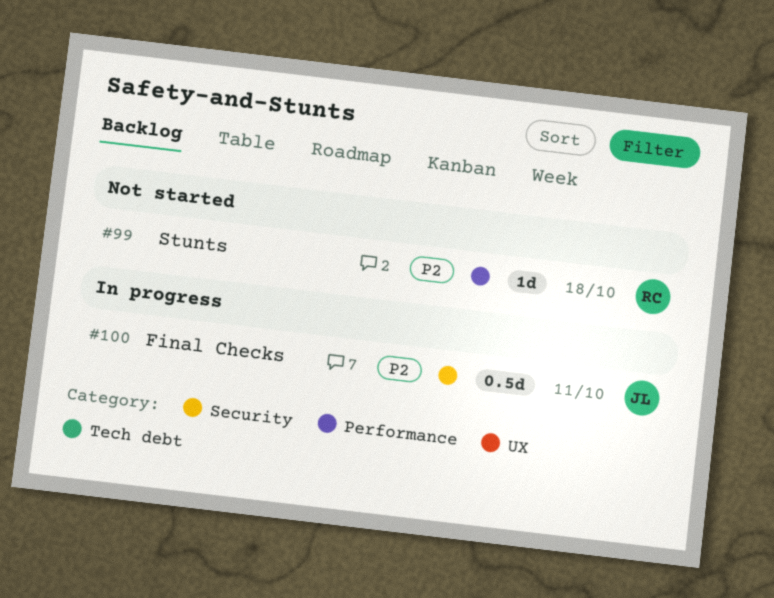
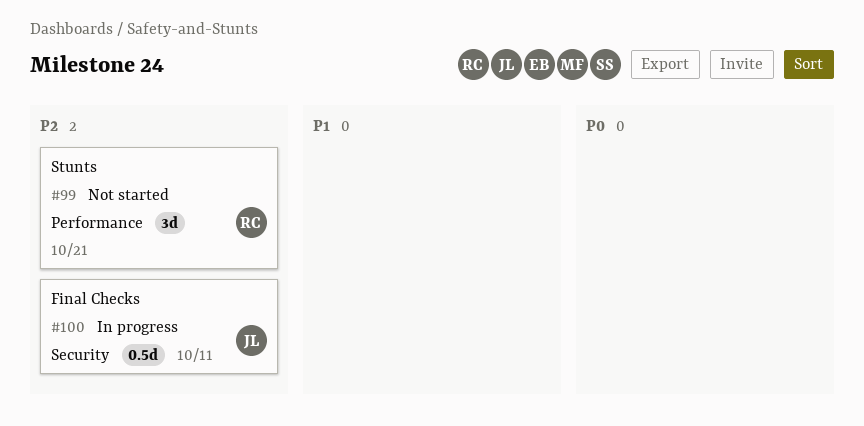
#99, estimate: 1d -> 3d
#99, due: Oct 18 -> Oct 21

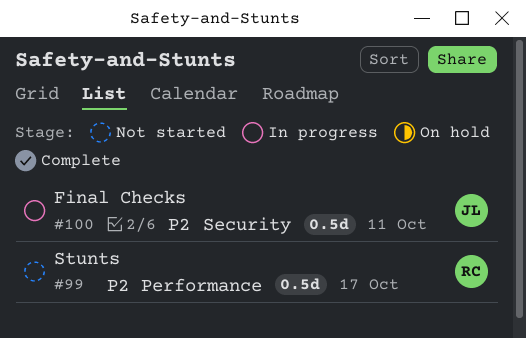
#99, estimate: 3d -> 0.5d
#99, due: Oct 21 -> Oct 17

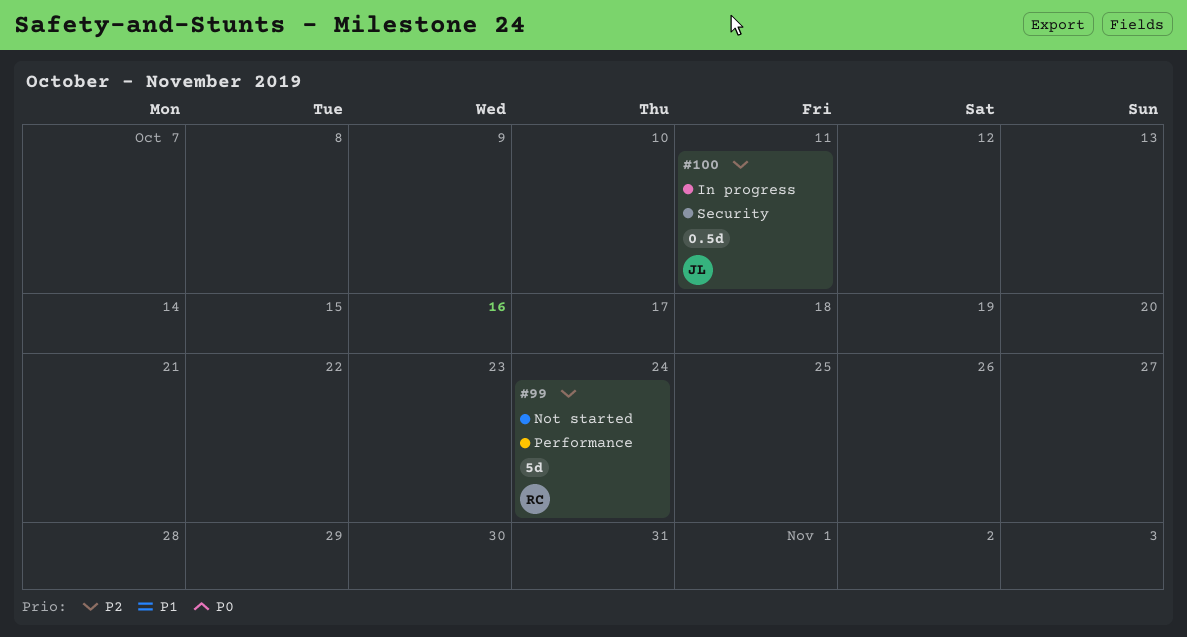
#99, estimate: 0.5d -> 5d
#99, due: Oct 17 -> Oct 24

